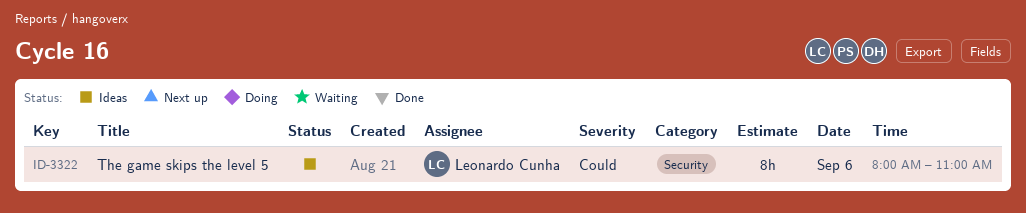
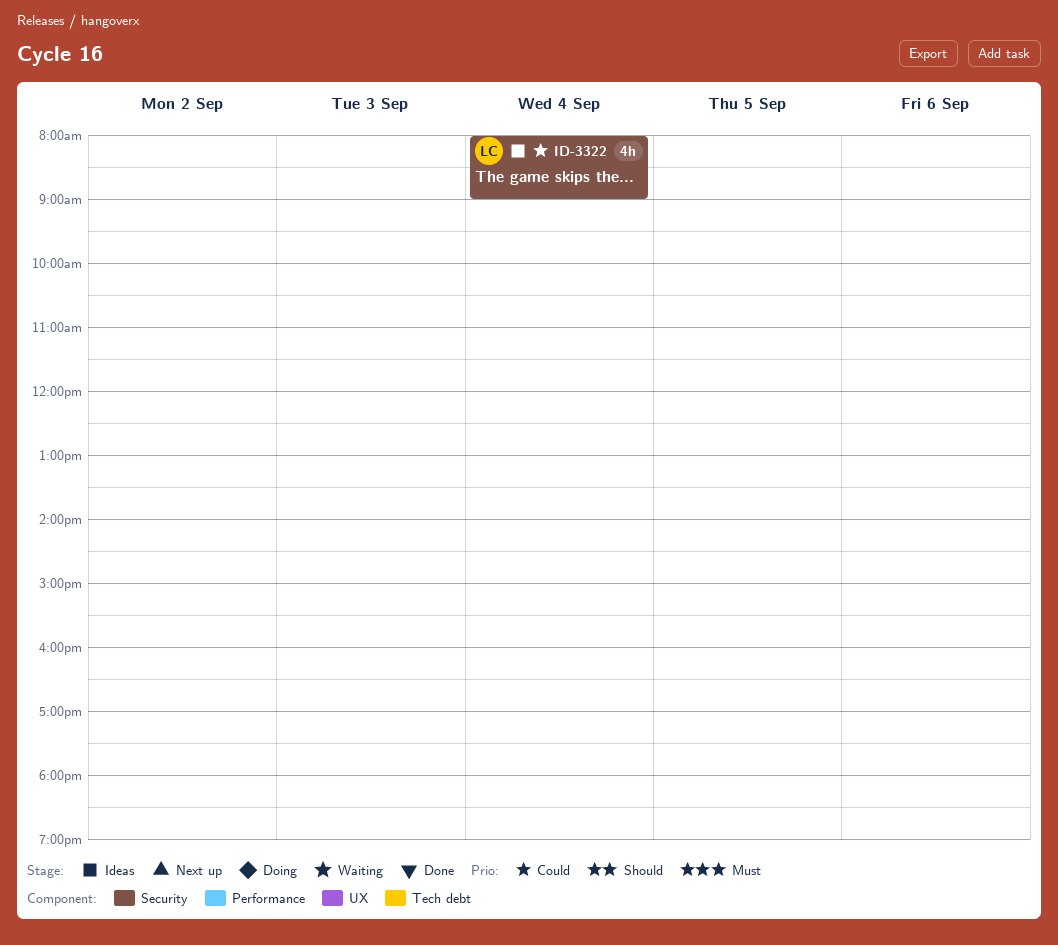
ID-3322, estimate: 8h -> 4h
ID-3322, day: Sep 6 -> Sep 4
ID-3322, ends: 11:00 -> 09:00

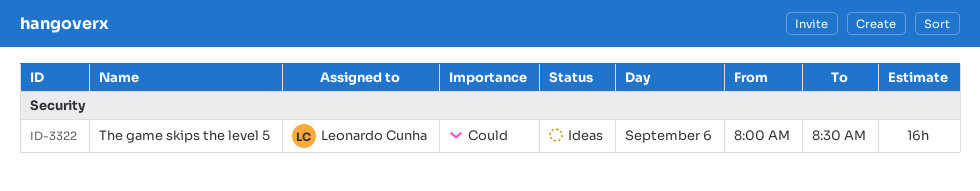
ID-3322, estimate: 4h -> 16h
ID-3322, day: Sep 4 -> Sep 6
ID-3322, ends: 09:00 -> 08:30

